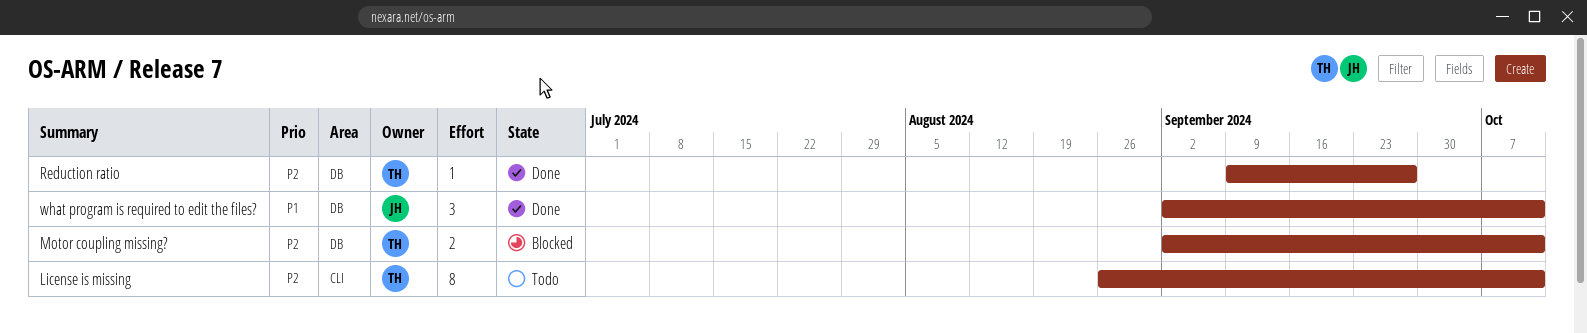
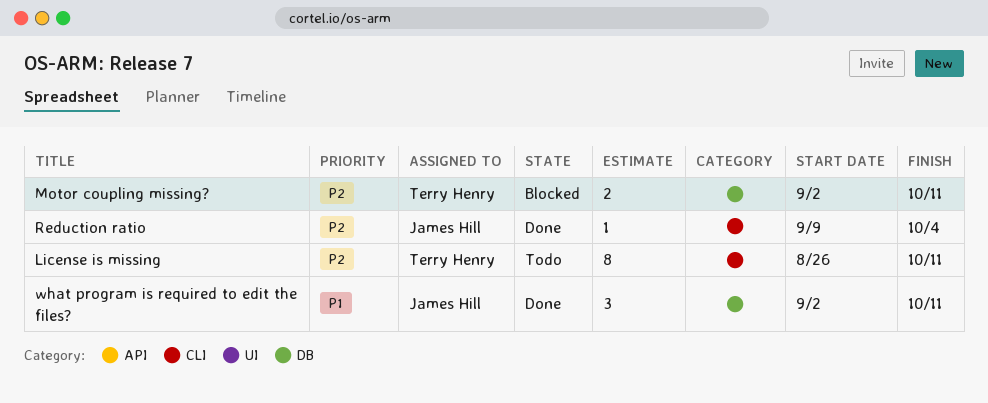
Reduction ratio, owner: Terry Henry -> James Hill
Reduction ratio, label: DB -> CLI
Reduction ratio, due: Sep 27 -> Oct 4

